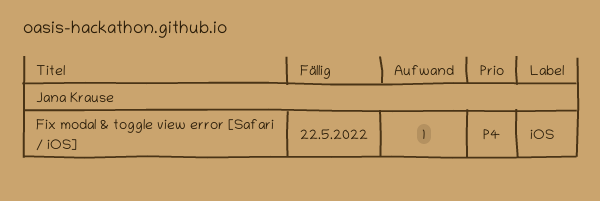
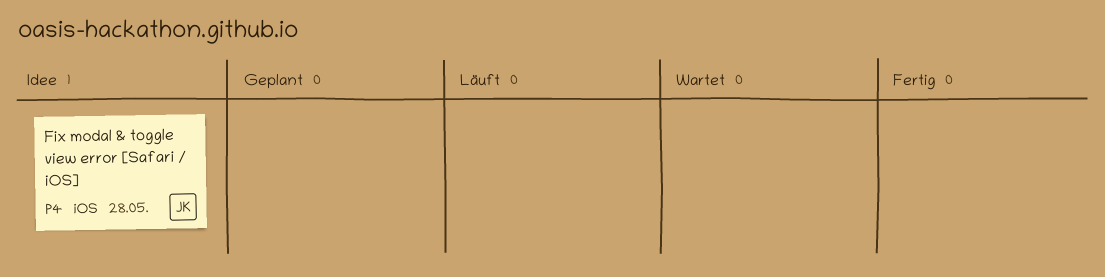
Fix modal & toggle view error [Safari / iOS], due: May 22 -> May 28

